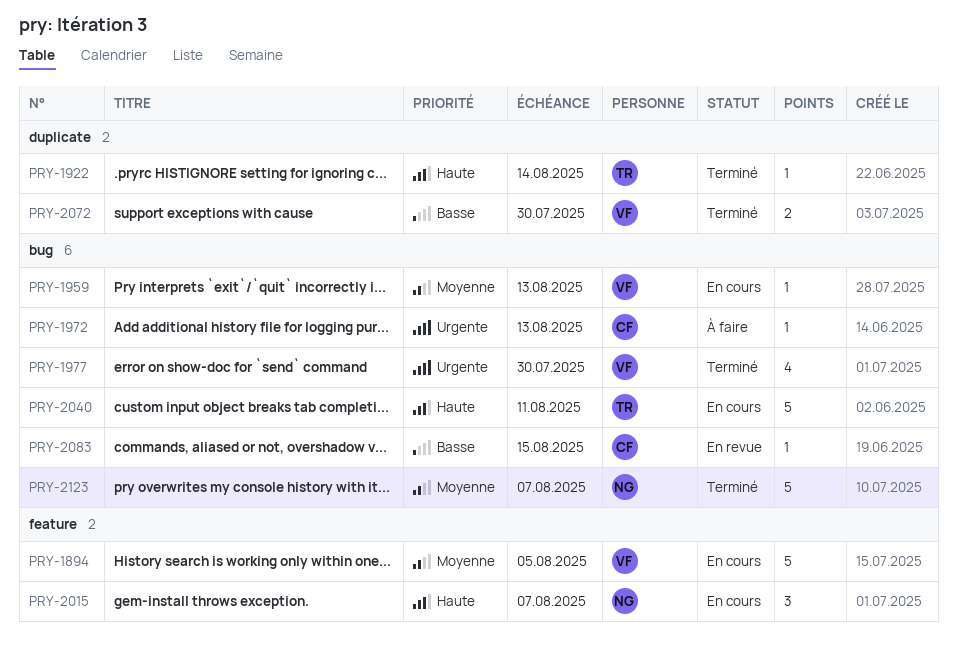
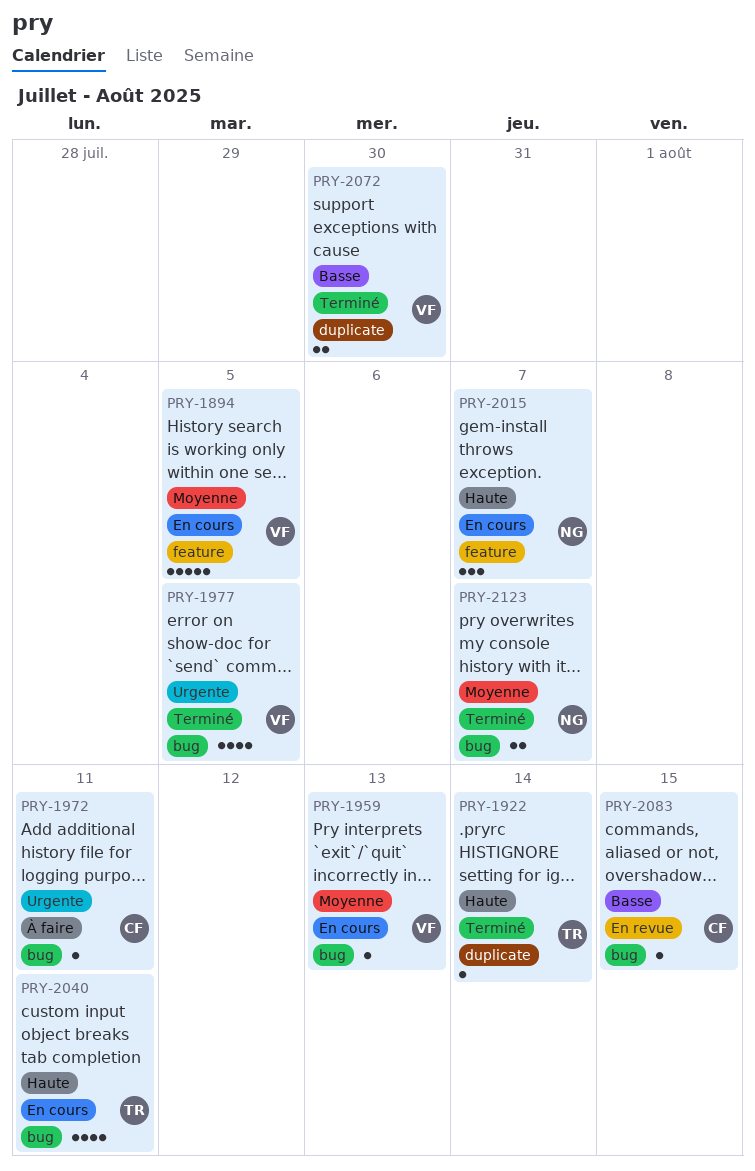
PRY-1972, due: Aug 13 -> Aug 11
PRY-1977, due: Jul 30 -> Aug 5
PRY-2040, estimate: 5 -> 4
PRY-2123, estimate: 5 -> 2

